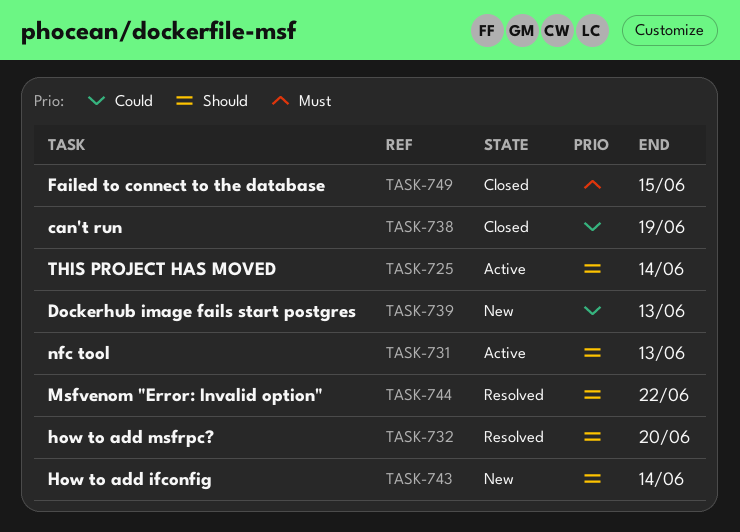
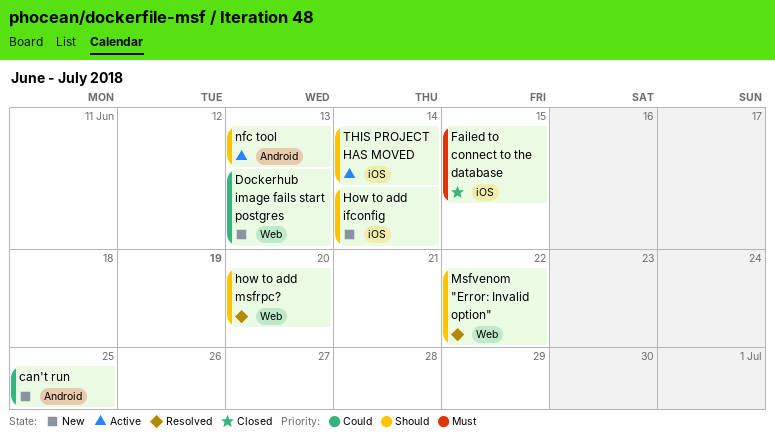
can't run, status: Closed -> New
can't run, due: Jun 19 -> Jun 25

